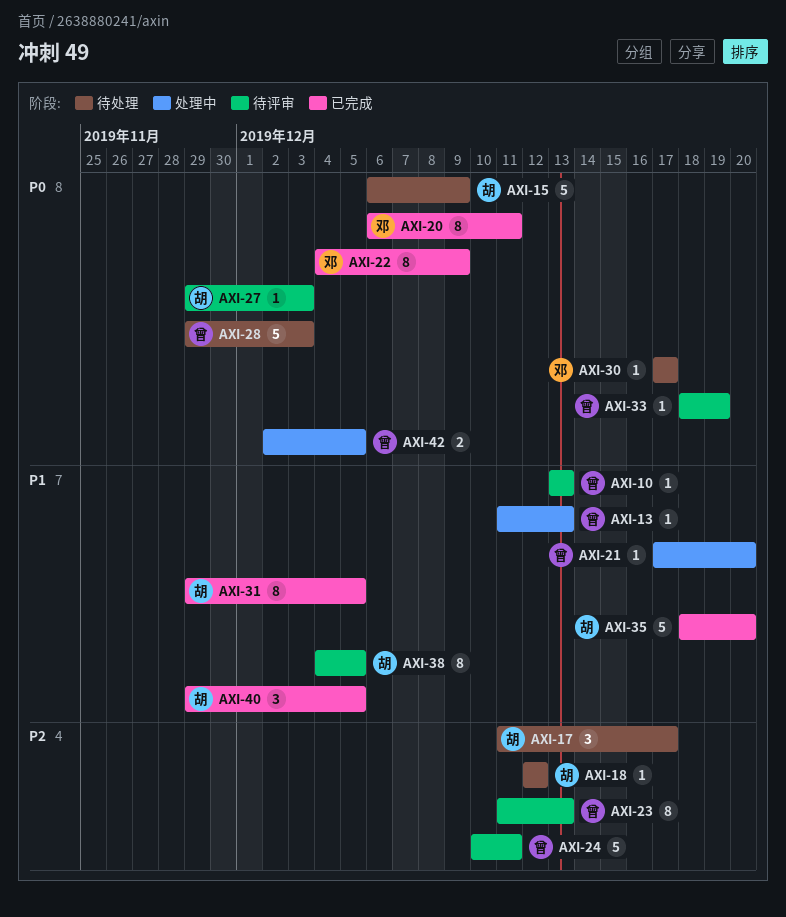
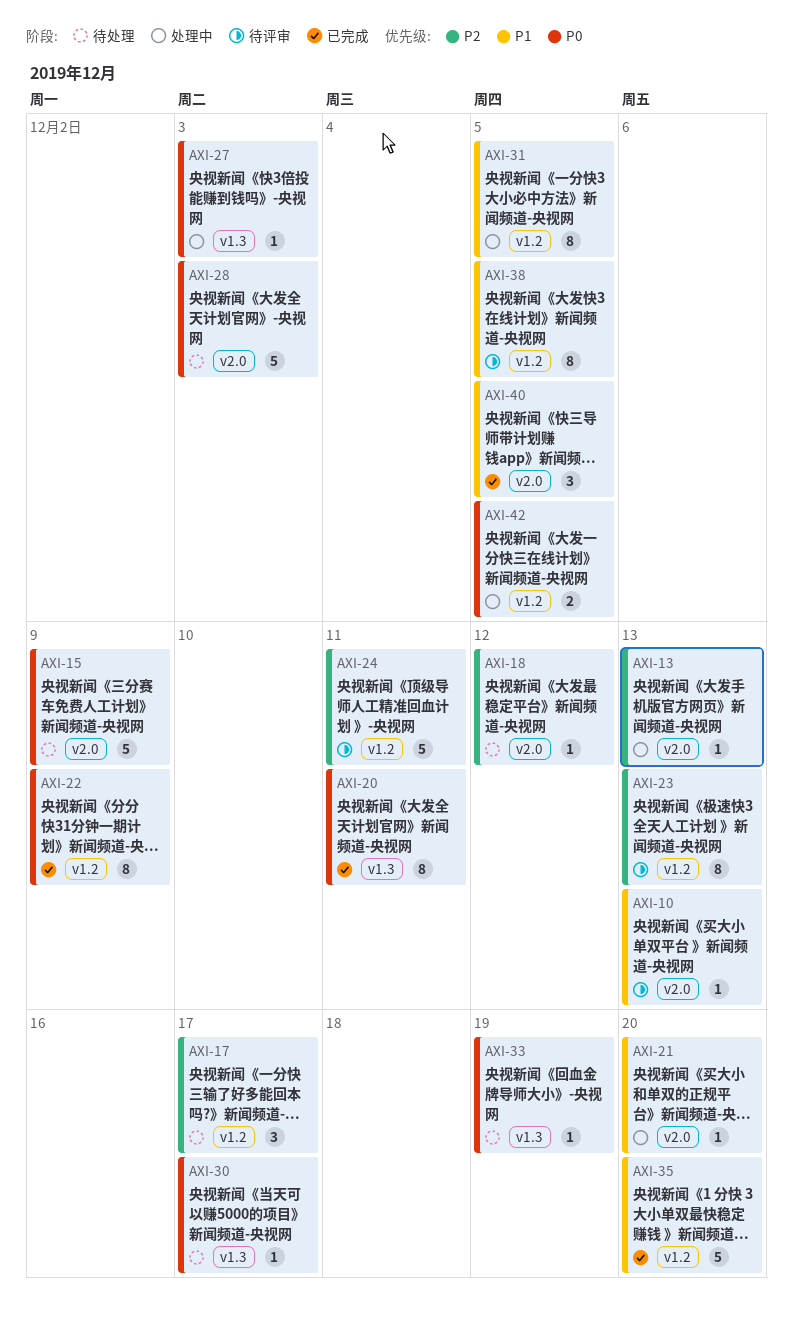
AXI-13, priority: P1 -> P2
AXI-27, status: 待评审 -> 处理中
AXI-31, status: 已完成 -> 处理中
AXI-33, status: 待评审 -> 待处理

